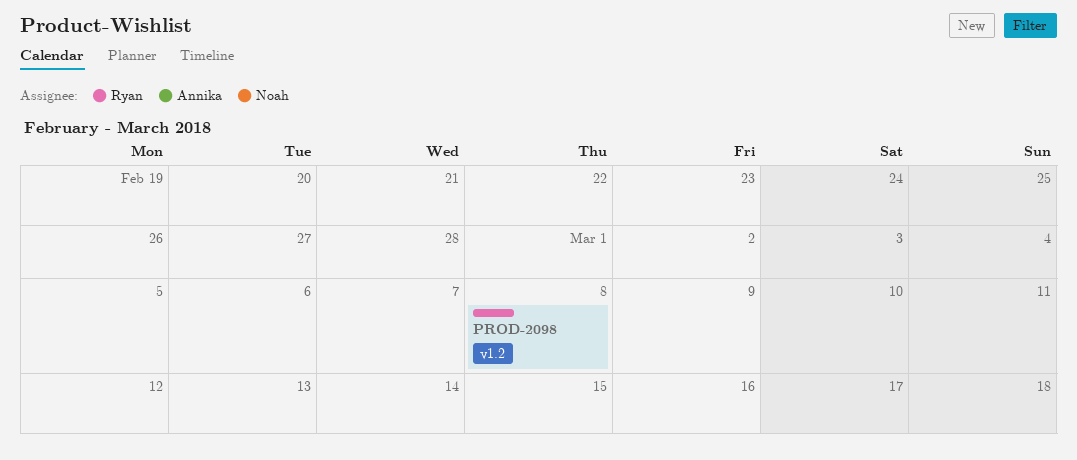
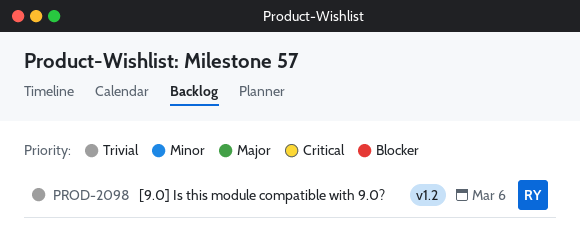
PROD-2098, due: Mar 8 -> Mar 6

